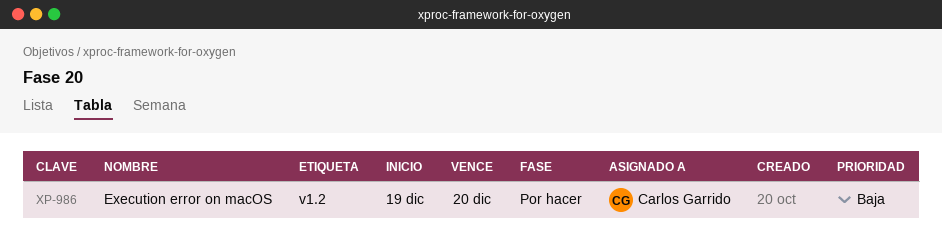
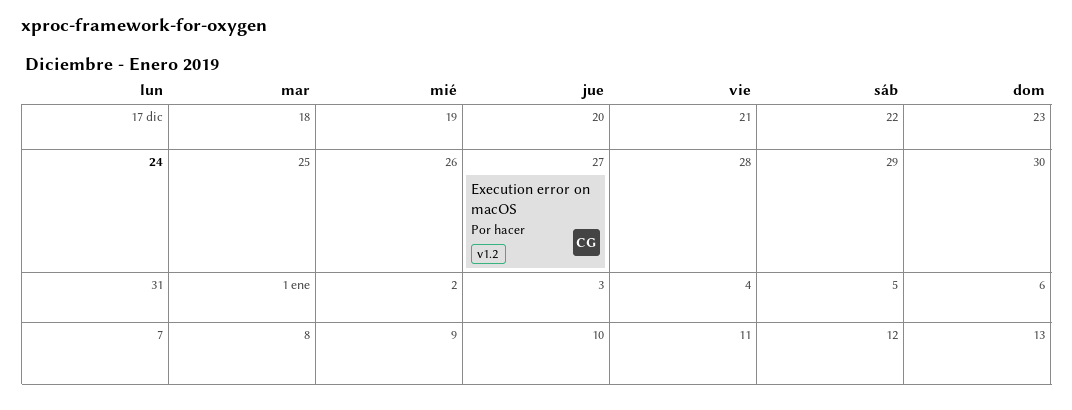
Execution error on macOS, due: Dec 20 -> Dec 27

